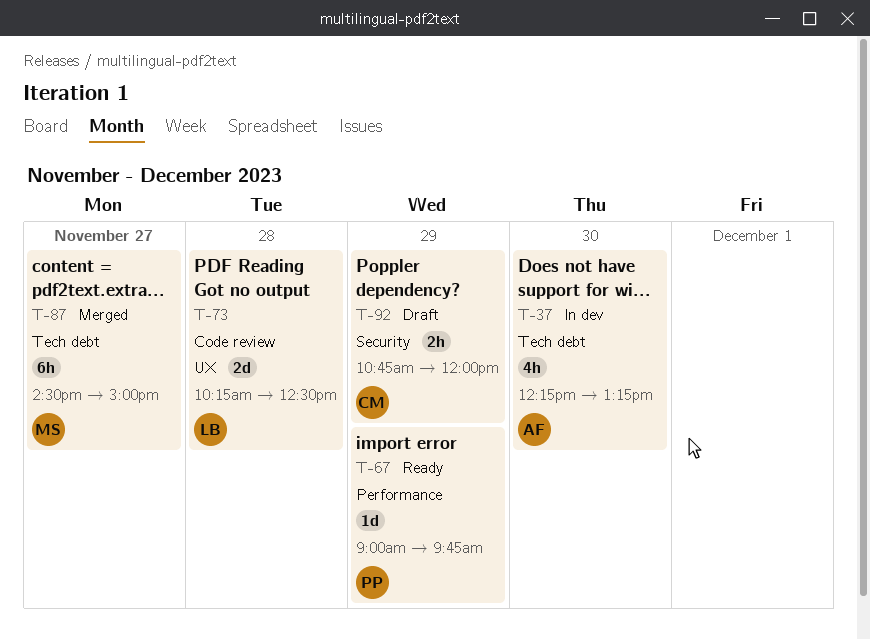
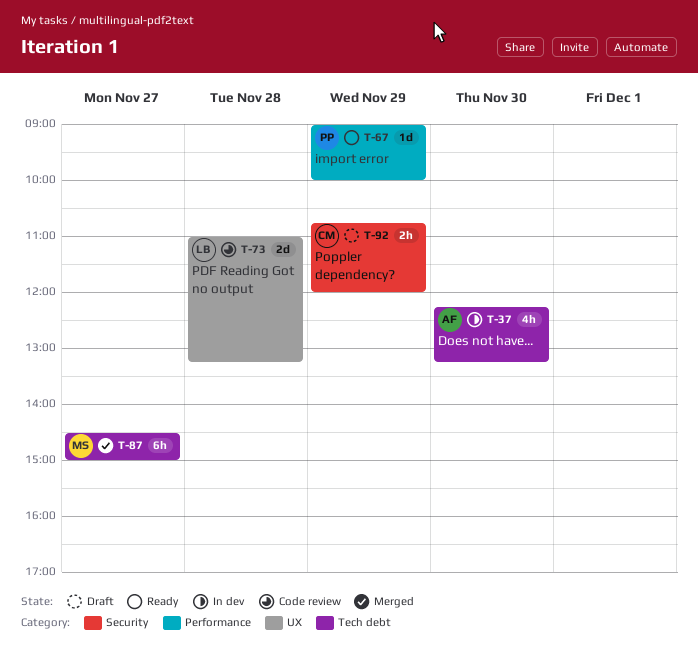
T-67, ends: 09:45 -> 10:00
T-73, begins: 10:15 -> 11:00
T-73, ends: 12:30 -> 13:15

